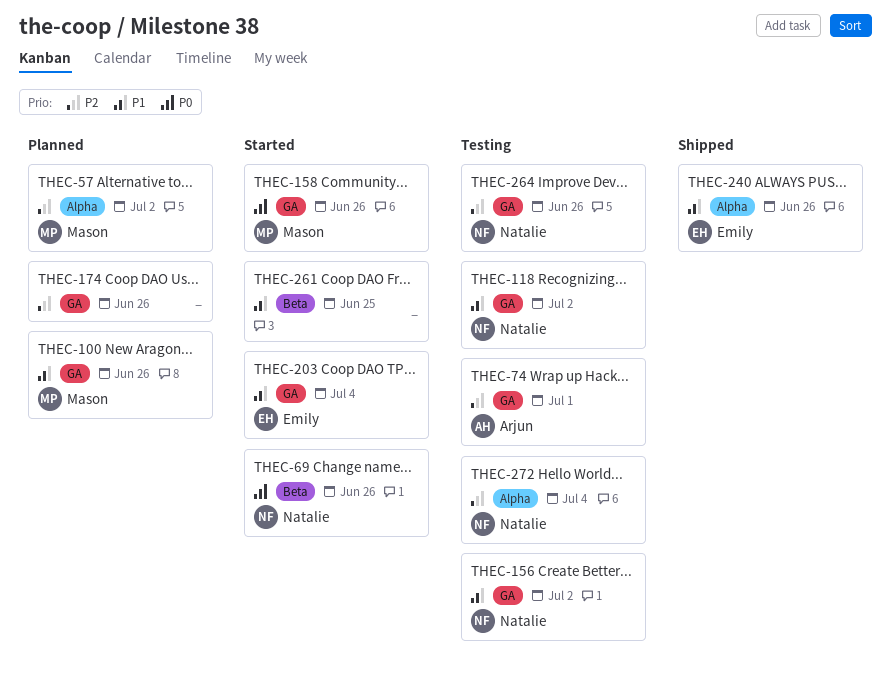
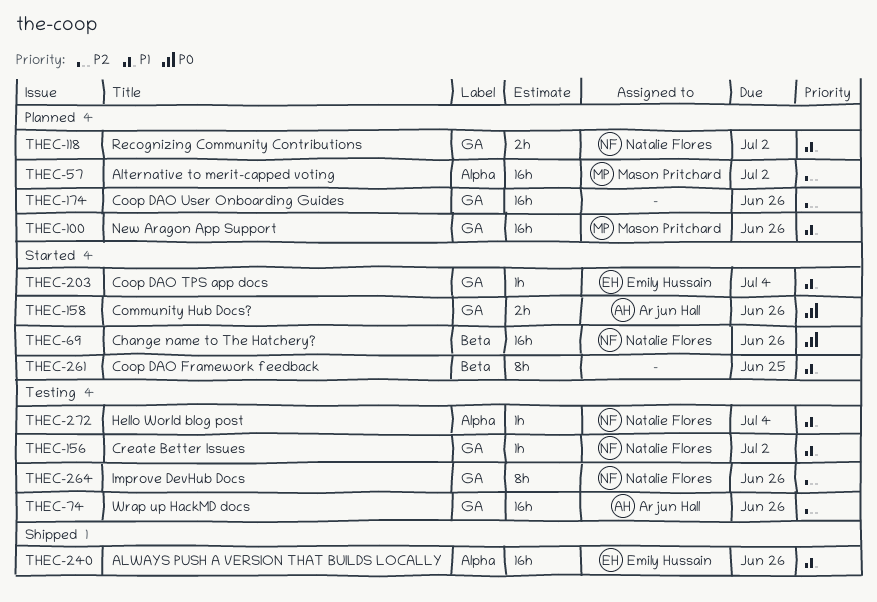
THEC-74, due: Jul 1 -> Jun 26
THEC-118, status: Testing -> Planned
THEC-158, owner: Mason Pritchard -> Arjun Hall
THEC-272, priority: P2 -> P1

